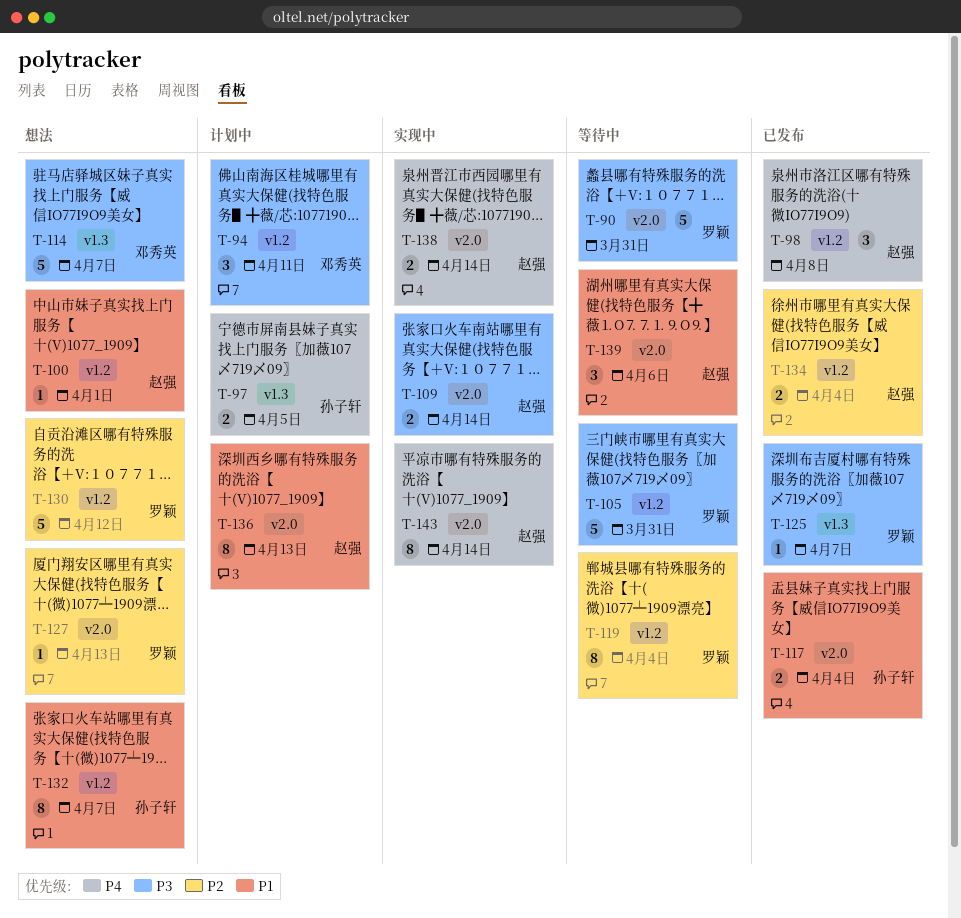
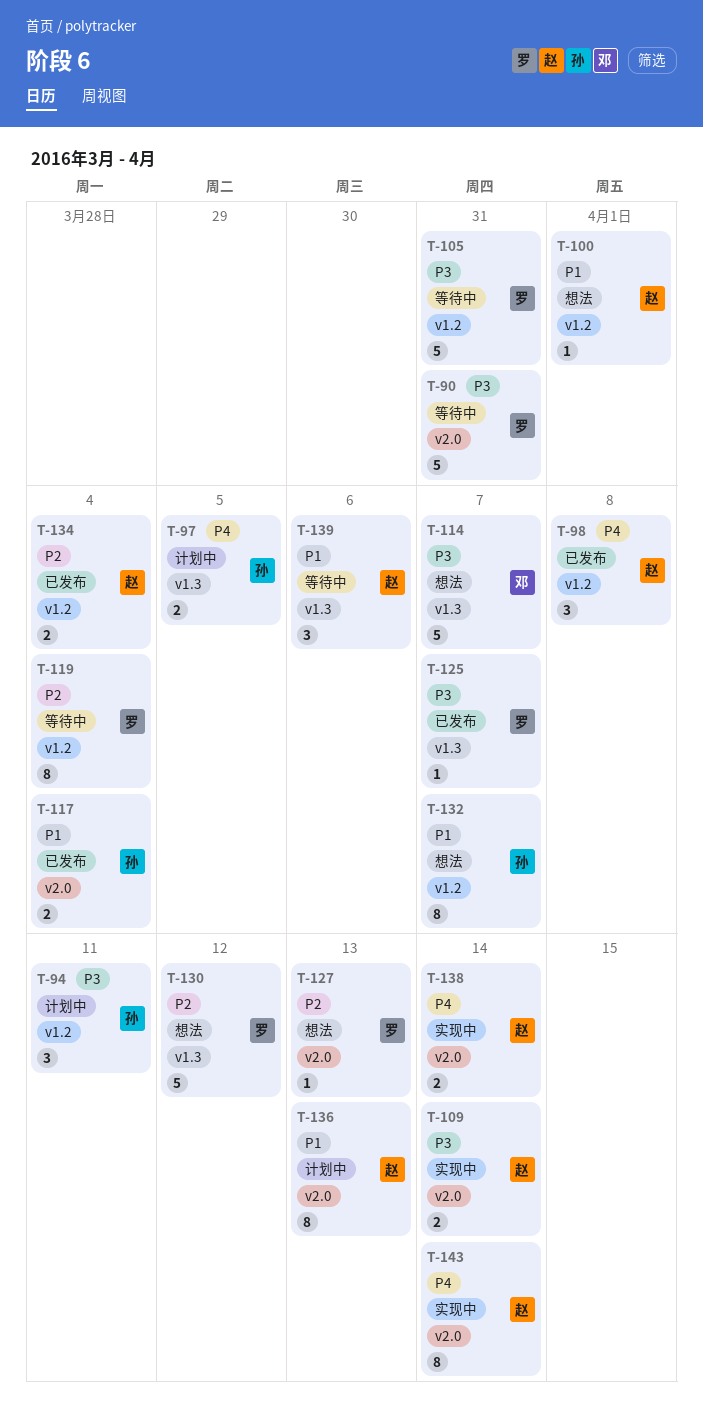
T-94, owner: 邓秀英 -> 孙子轩
T-130, label: v1.2 -> v1.3
T-139, label: v2.0 -> v1.3

